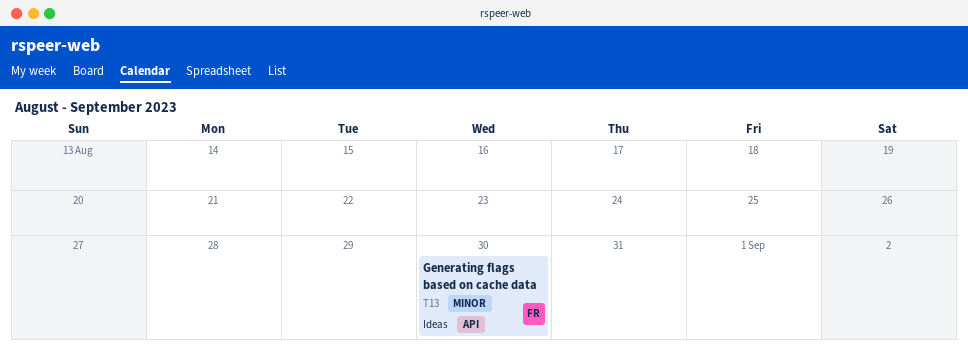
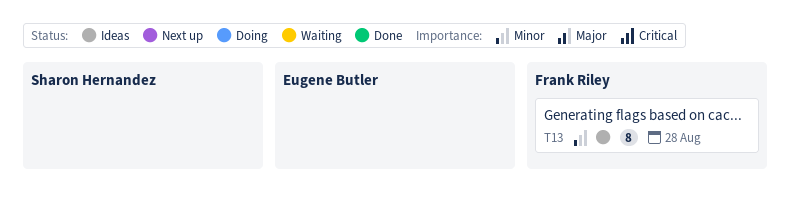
T13, due: Aug 30 -> Aug 28

